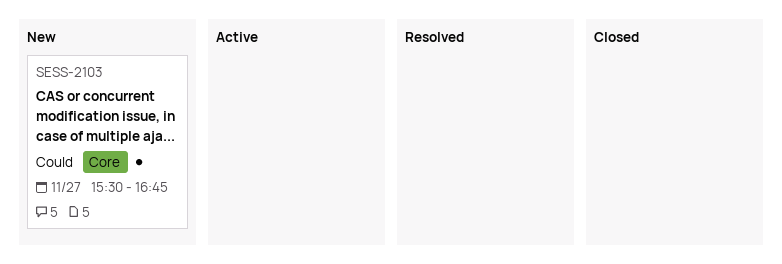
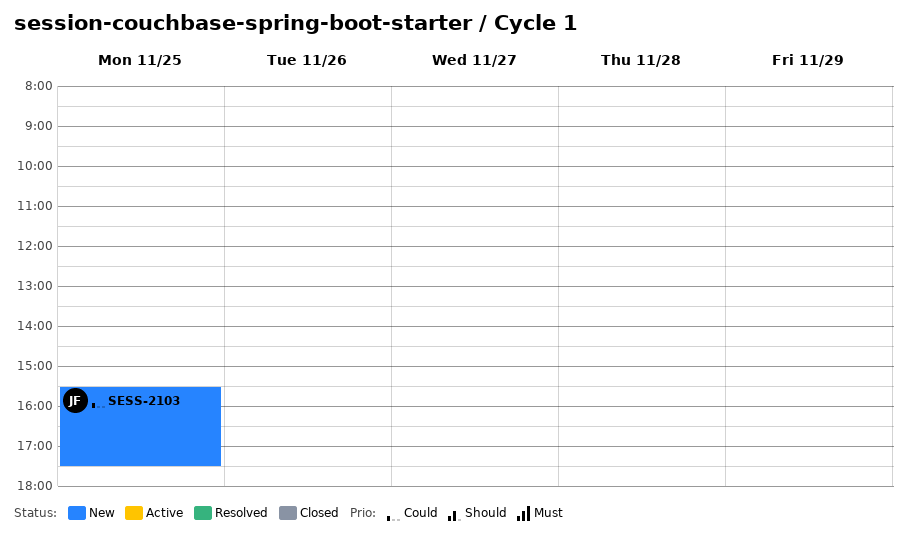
SESS-2103, day: Nov 27 -> Nov 25
SESS-2103, ends: 16:45 -> 17:30

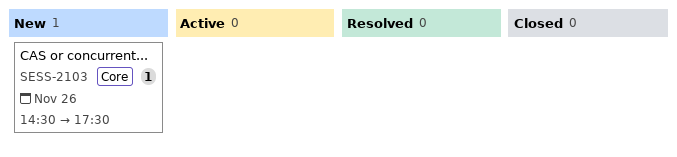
SESS-2103, day: Nov 25 -> Nov 26
SESS-2103, begins: 15:30 -> 14:30

